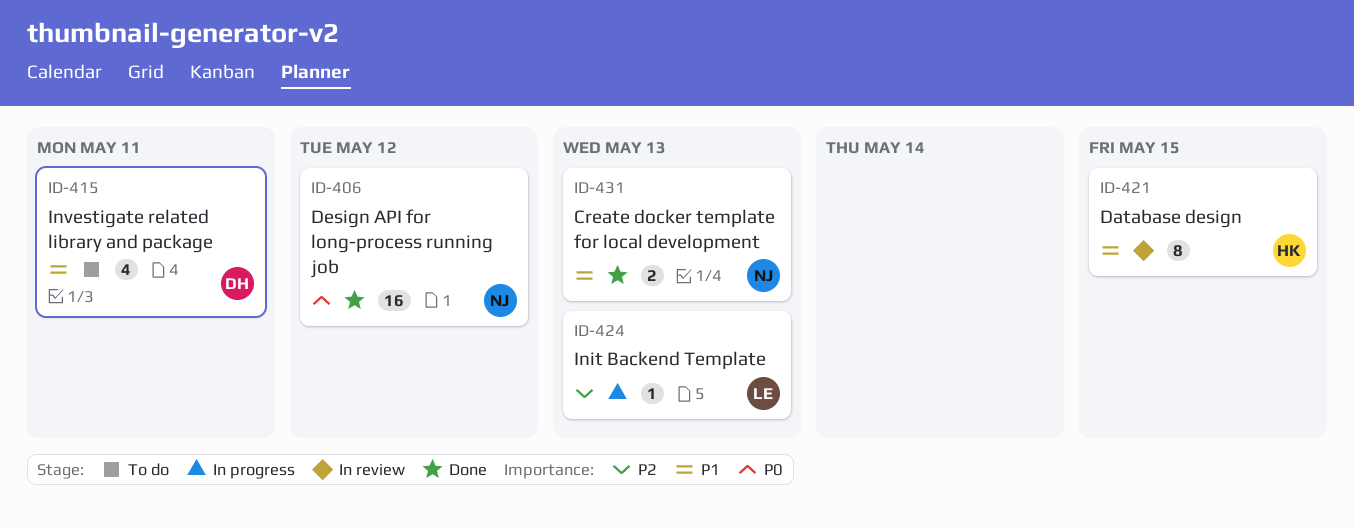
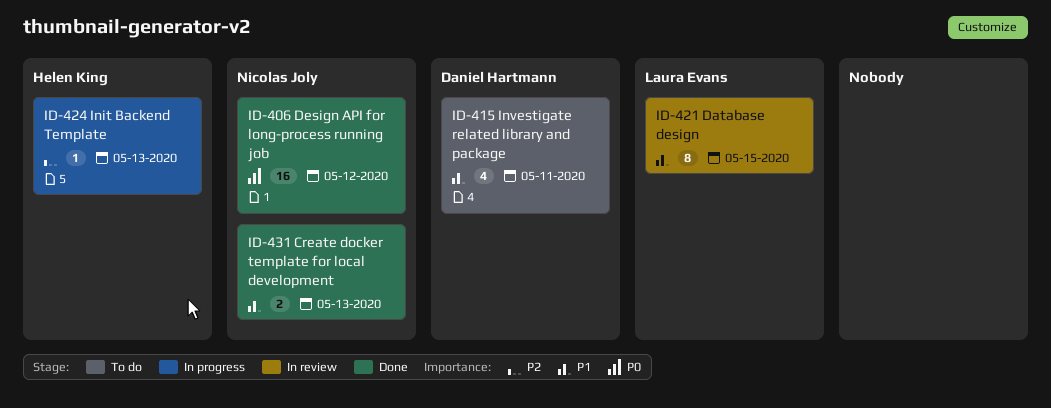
ID-421, owner: Helen King -> Laura Evans
ID-424, owner: Laura Evans -> Helen King

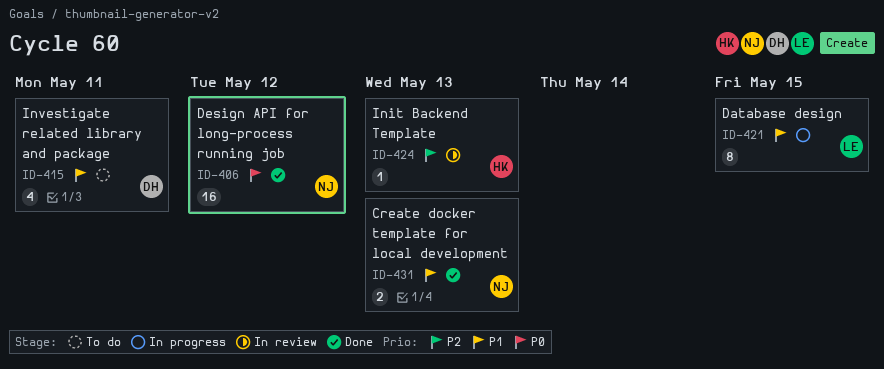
ID-421, status: In review -> In progress
ID-424, status: In progress -> In review

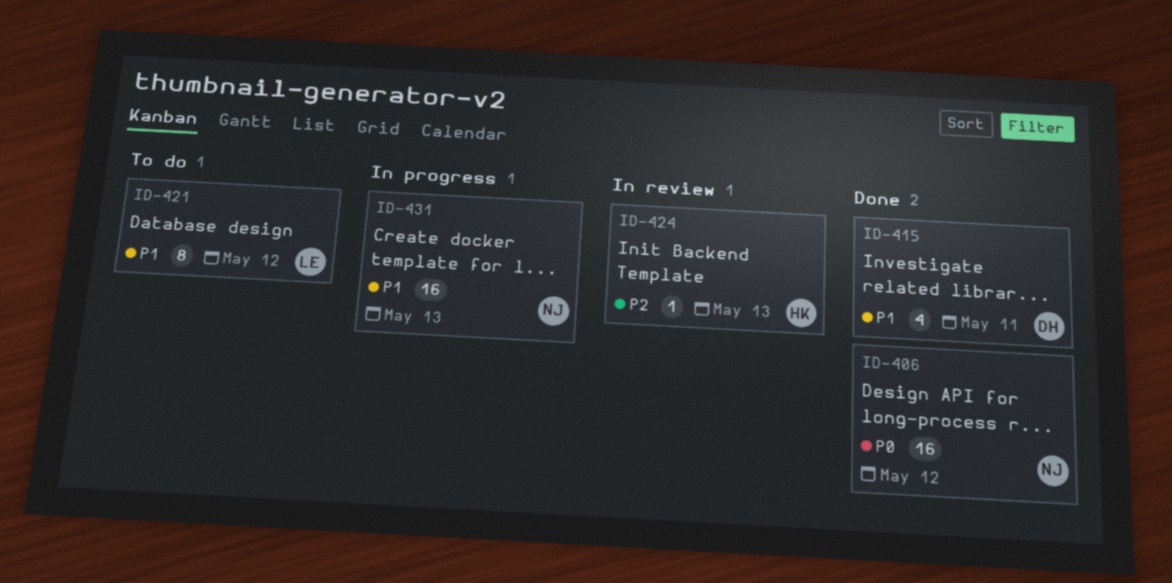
ID-415, status: To do -> Done
ID-421, status: In progress -> To do
ID-421, due: May 15 -> May 12
ID-431, status: Done -> In progress
ID-431, estimate: 2 -> 16

